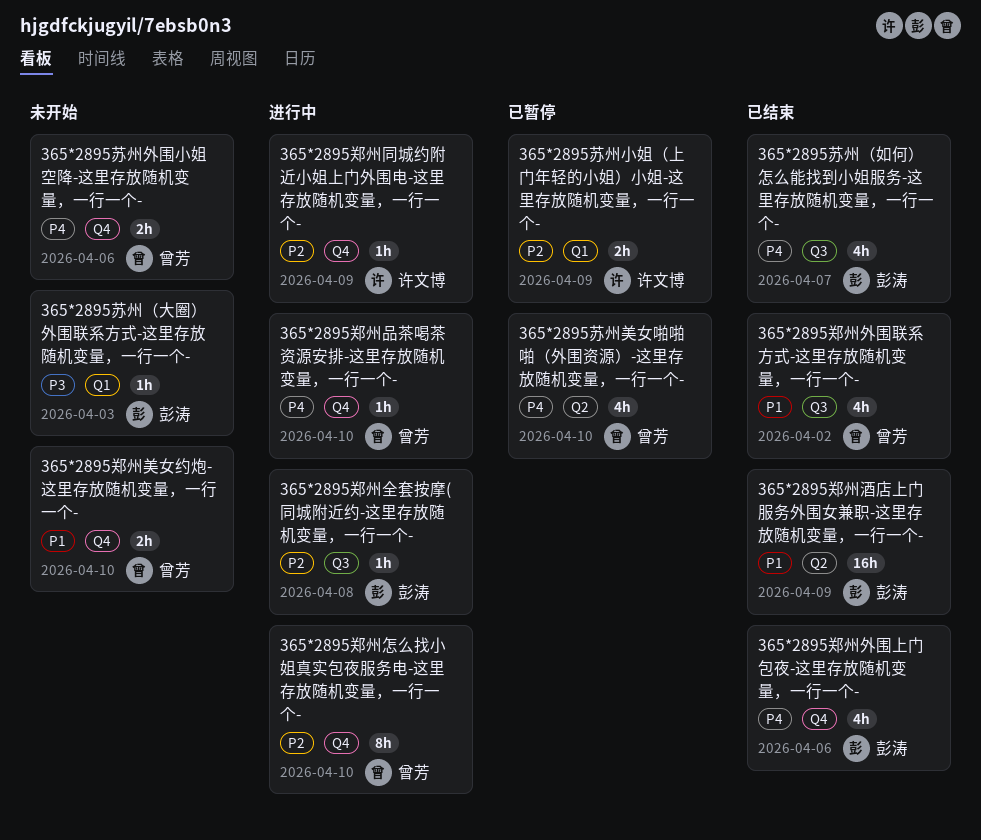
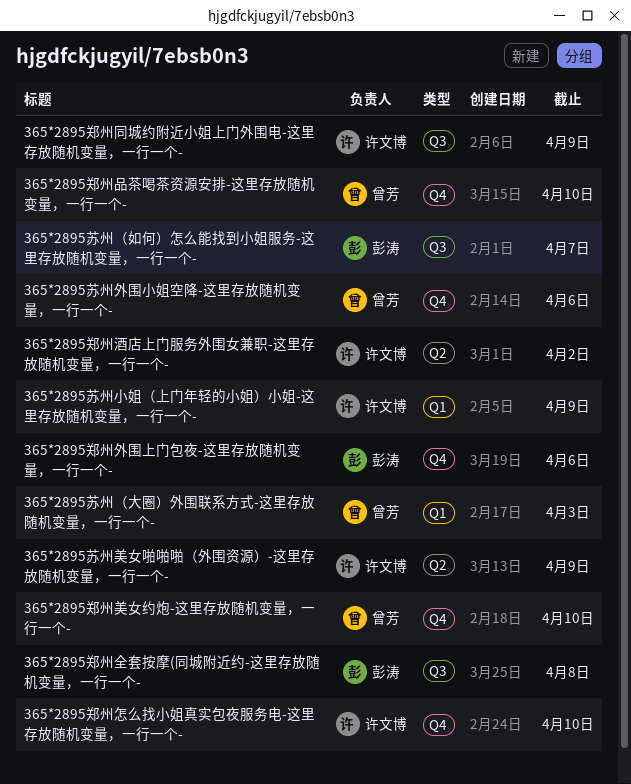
365*2895苏州美女啪啪啪（外围资源）-这里存放随机变量，一行一个-, owner: 曾芳 -> 许文博
365*2895苏州美女啪啪啪（外围资源）-这里存放随机变量，一行一个-, due: Apr 10 -> Apr 9
365*2895苏州（大圈）外围联系方式-这里存放随机变量，一行一个-, owner: 彭涛 -> 曾芳
365*2895郑州同城约附近小姐上门外围电-这里存放随机变量，一行一个-, label: Q4 -> Q3
365*2895郑州外围联系方式-这里存放随机变量，一行一个-: present -> none
365*2895郑州怎么找小姐真实包夜服务电-这里存放随机变量，一行一个-, owner: 曾芳 -> 许文博
365*2895郑州酒店上门服务外围女兼职-这里存放随机变量，一行一个-, owner: 彭涛 -> 许文博
365*2895郑州酒店上门服务外围女兼职-这里存放随机变量，一行一个-, due: Apr 9 -> Apr 2

